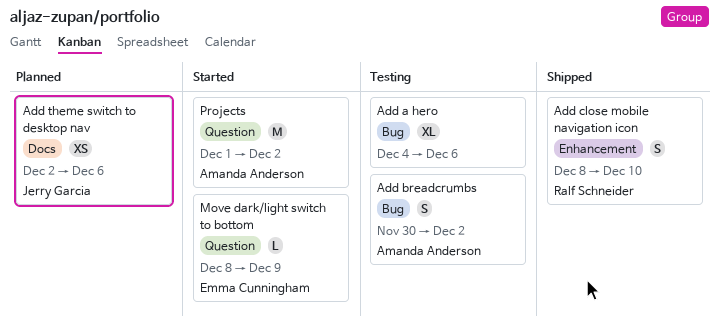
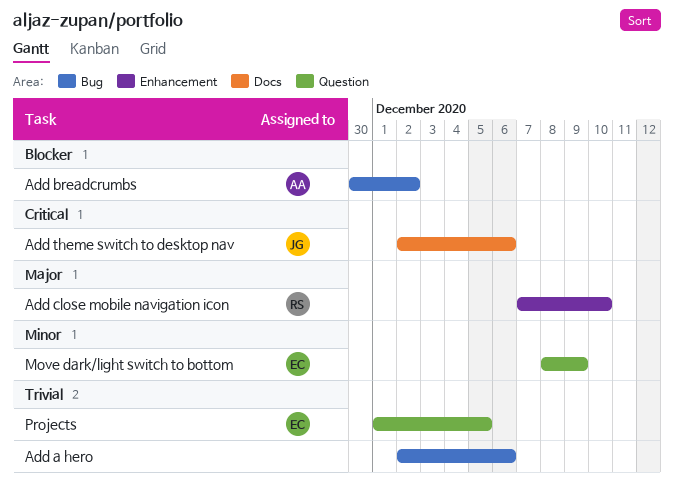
Add a hero, start: Dec 4 -> Dec 2
Add close mobile navigation icon, start: Dec 8 -> Dec 7
Projects, owner: Amanda Anderson -> Emma Cunningham
Projects, due: Dec 2 -> Dec 5

